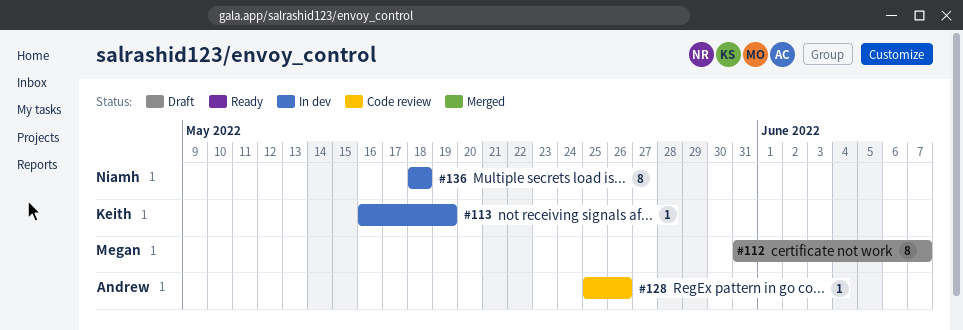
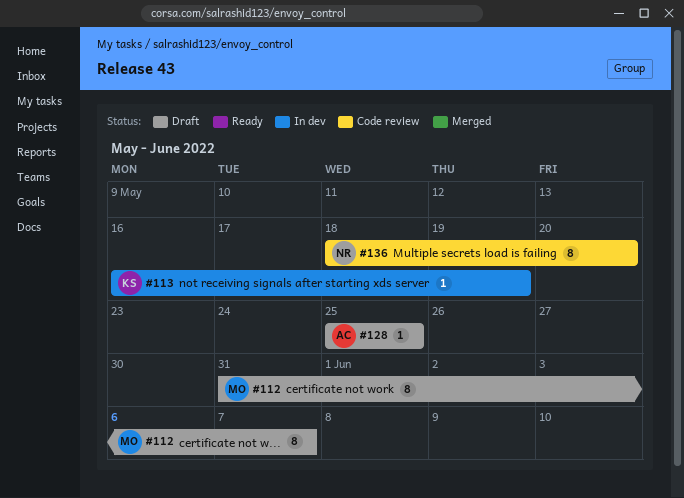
#128, status: Code review -> Draft
#128, due: May 26 -> May 25
#136, status: In dev -> Code review
#136, due: May 18 -> May 20

